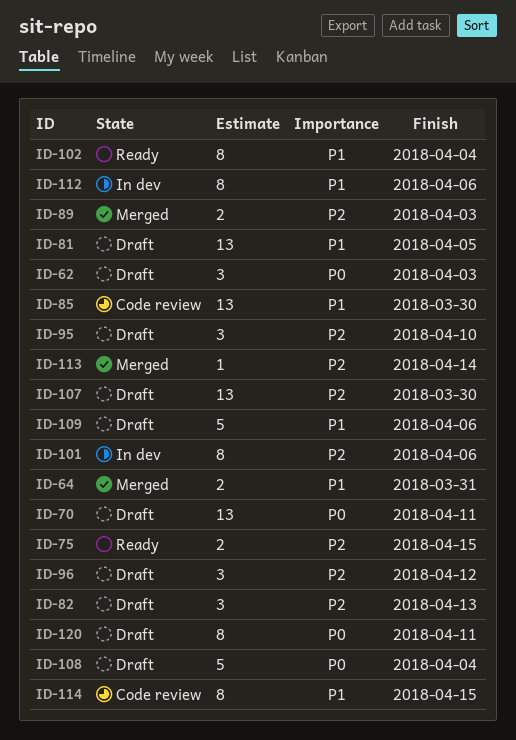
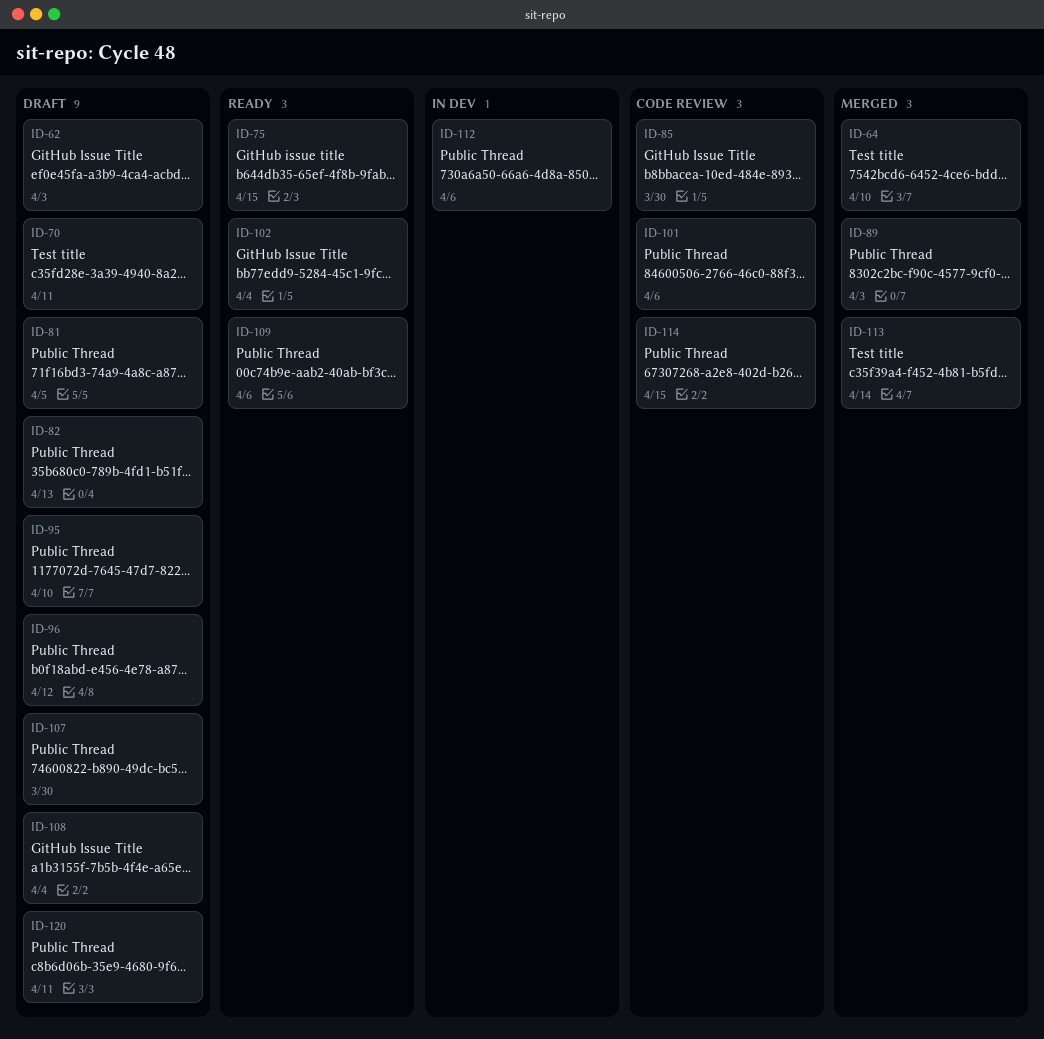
ID-64, due: Mar 31 -> Apr 10
ID-101, status: In dev -> Code review
ID-109, status: Draft -> Ready

